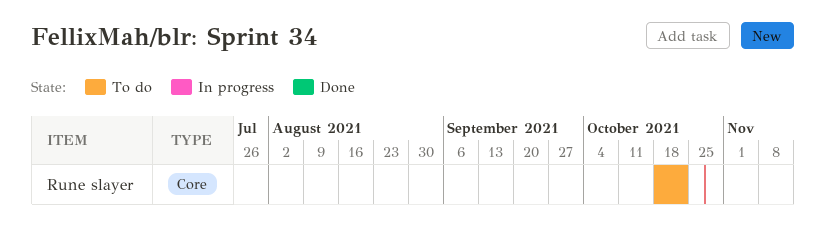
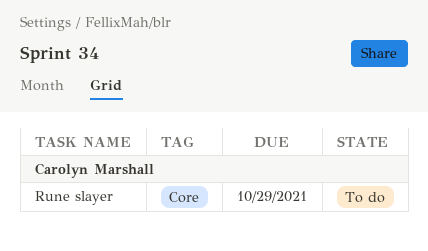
Rune slayer, due: Oct 22 -> Oct 29

